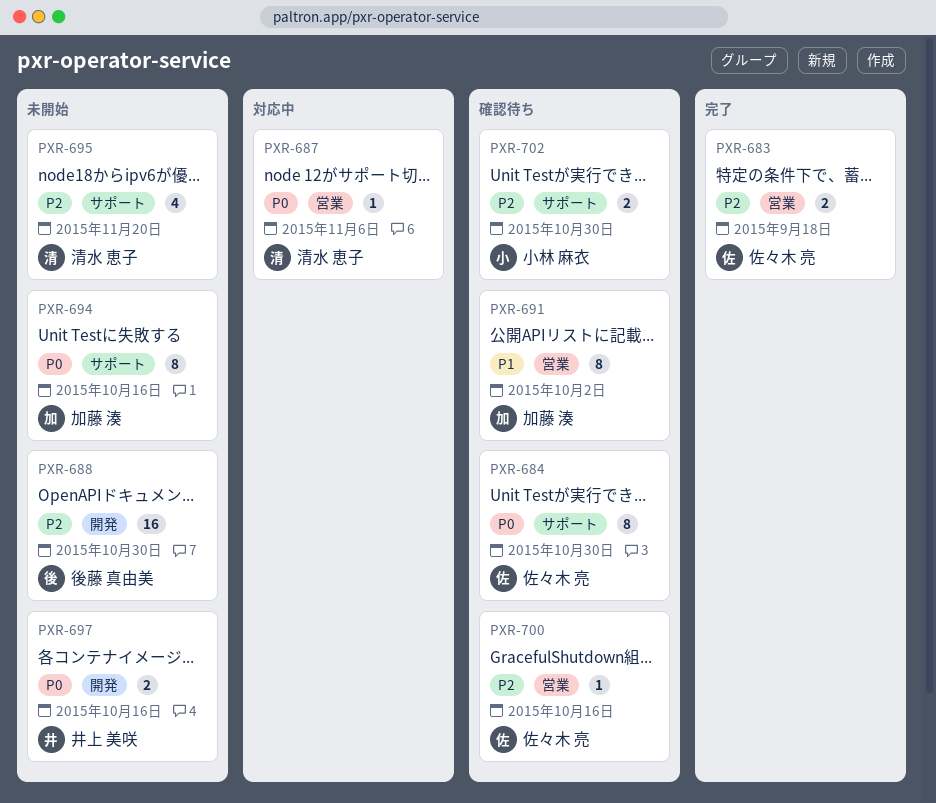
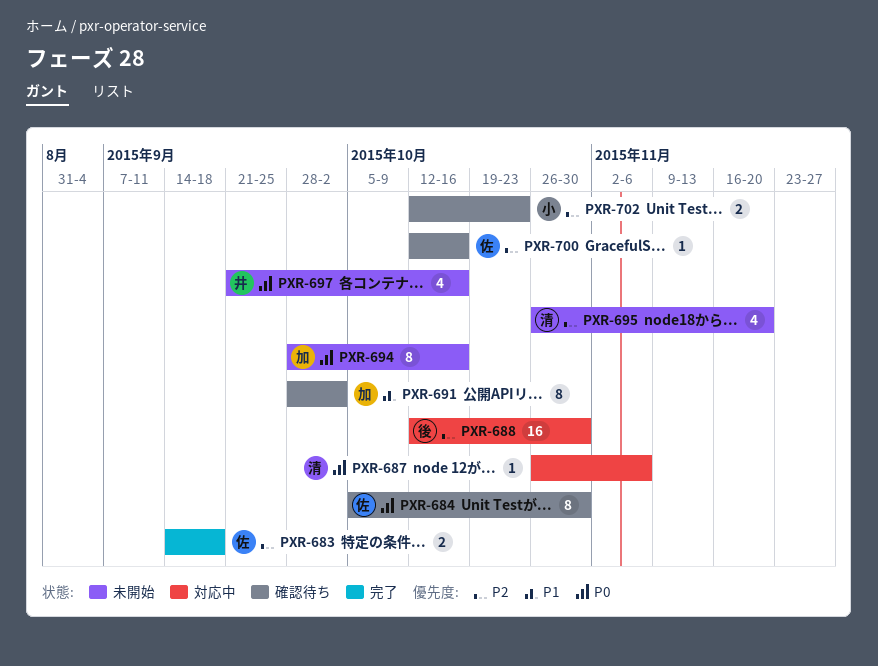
PXR-688, status: 未開始 -> 対応中
PXR-697, estimate: 2 -> 4
PXR-702, due: Oct 30 -> Oct 23

